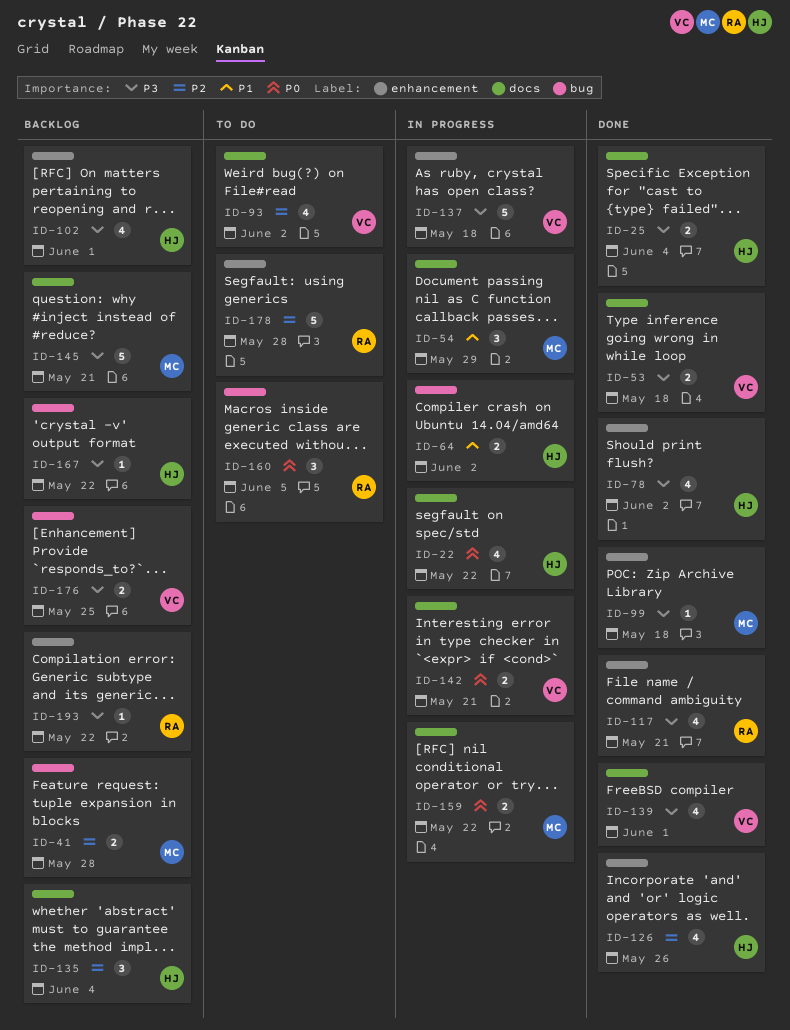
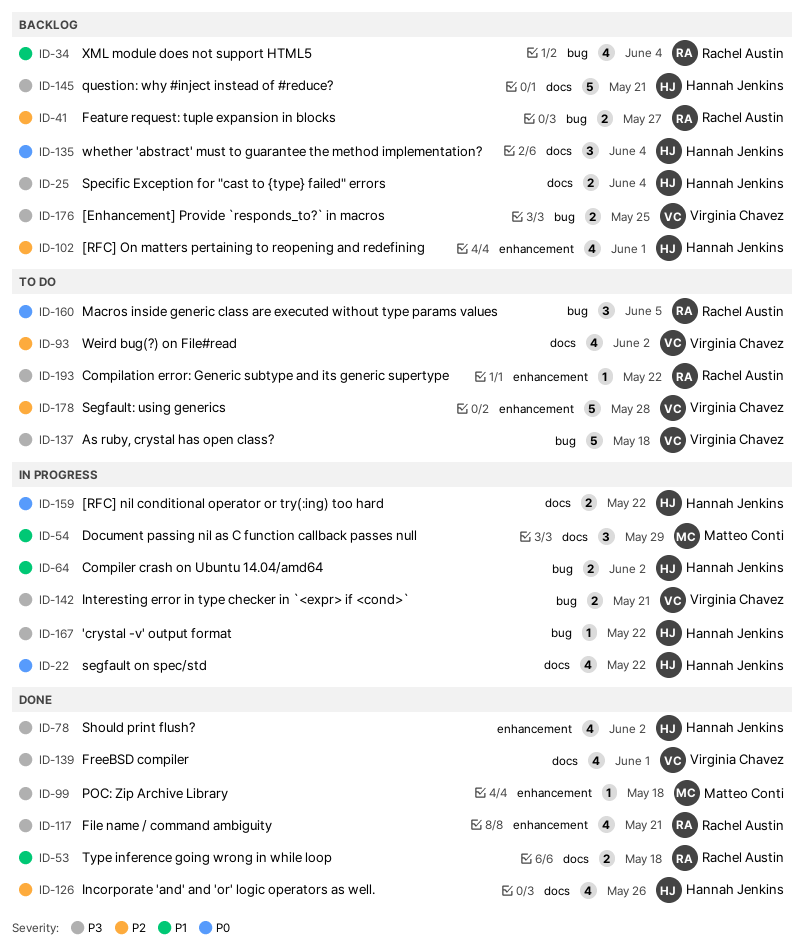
ID-25, status: Done -> Backlog
ID-34: none -> present
ID-41, owner: Matteo Conti -> Rachel Austin
ID-41, due: May 28 -> May 27
ID-53, owner: Virginia Chavez -> Rachel Austin
ID-53, priority: P3 -> P1
ID-102, priority: P3 -> P2
ID-126, label: enhancement -> docs
ID-135, priority: P2 -> P0
ID-137, status: In progress -> To do
ID-137, label: enhancement -> bug
ID-142, priority: P0 -> P3
ID-142, label: docs -> bug
ID-145, owner: Matteo Conti -> Hannah Jenkins
ID-159, owner: Matteo Conti -> Hannah Jenkins
ID-167, status: Backlog -> In progress
ID-178, owner: Rachel Austin -> Virginia Chavez
ID-193, status: Backlog -> To do

